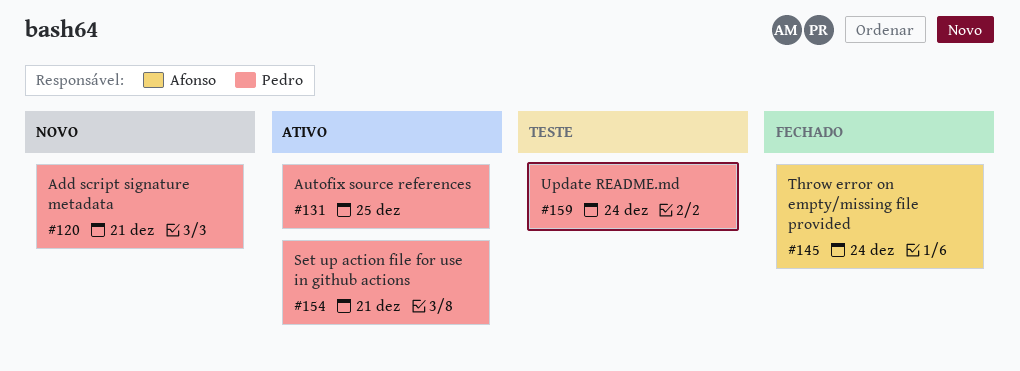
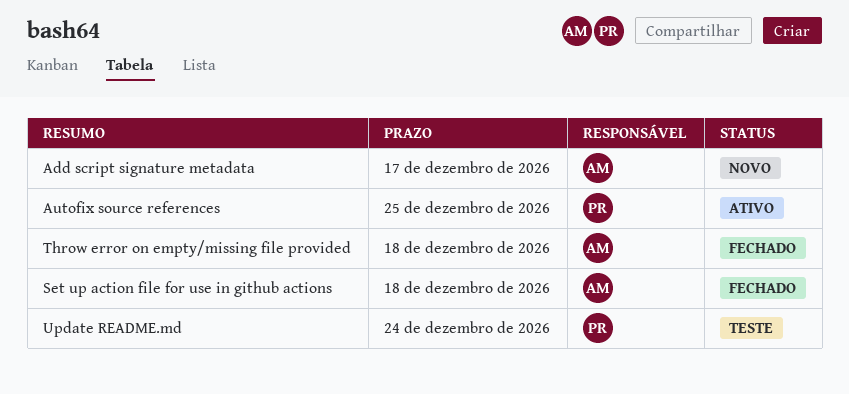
Add script signature metadata, owner: Pedro -> Afonso
Add script signature metadata, due: Dec 21 -> Dec 17
Set up action file for use in github actions, status: Ativo -> Fechado
Set up action file for use in github actions, owner: Pedro -> Afonso
Set up action file for use in github actions, due: Dec 21 -> Dec 18
Throw error on empty/missing file provided, due: Dec 24 -> Dec 18

